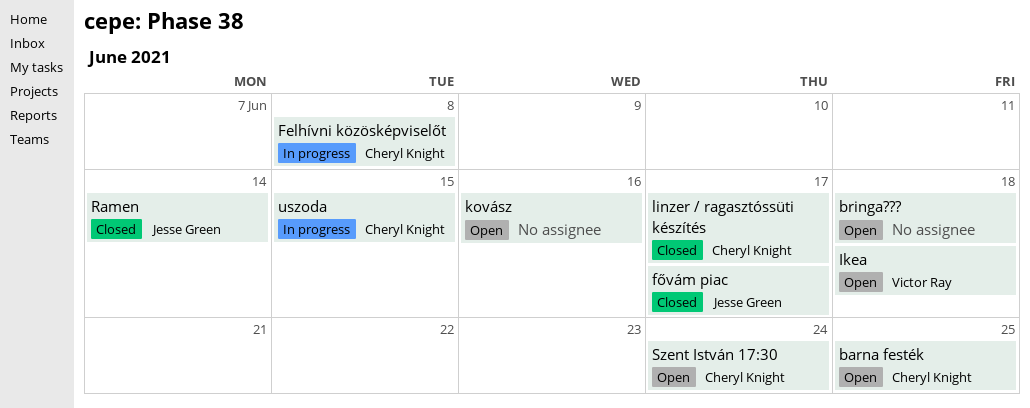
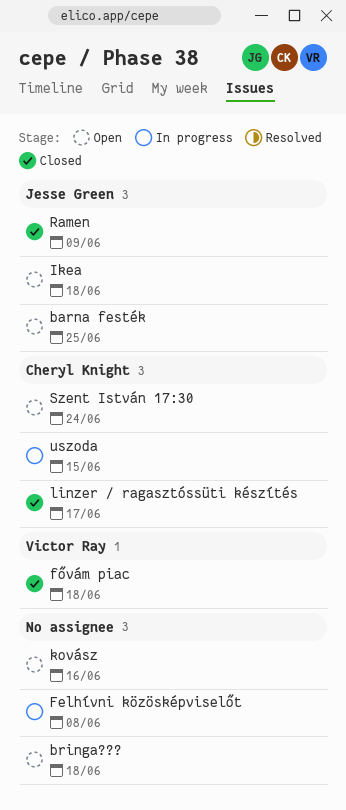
barna festék, owner: Cheryl Knight -> Jesse Green
Felhívni közösképviselőt, owner: Cheryl Knight -> none
fővám piac, owner: Jesse Green -> Victor Ray
fővám piac, due: Jun 17 -> Jun 18
Ikea, owner: Victor Ray -> Jesse Green
Ramen, due: Jun 14 -> Jun 9

